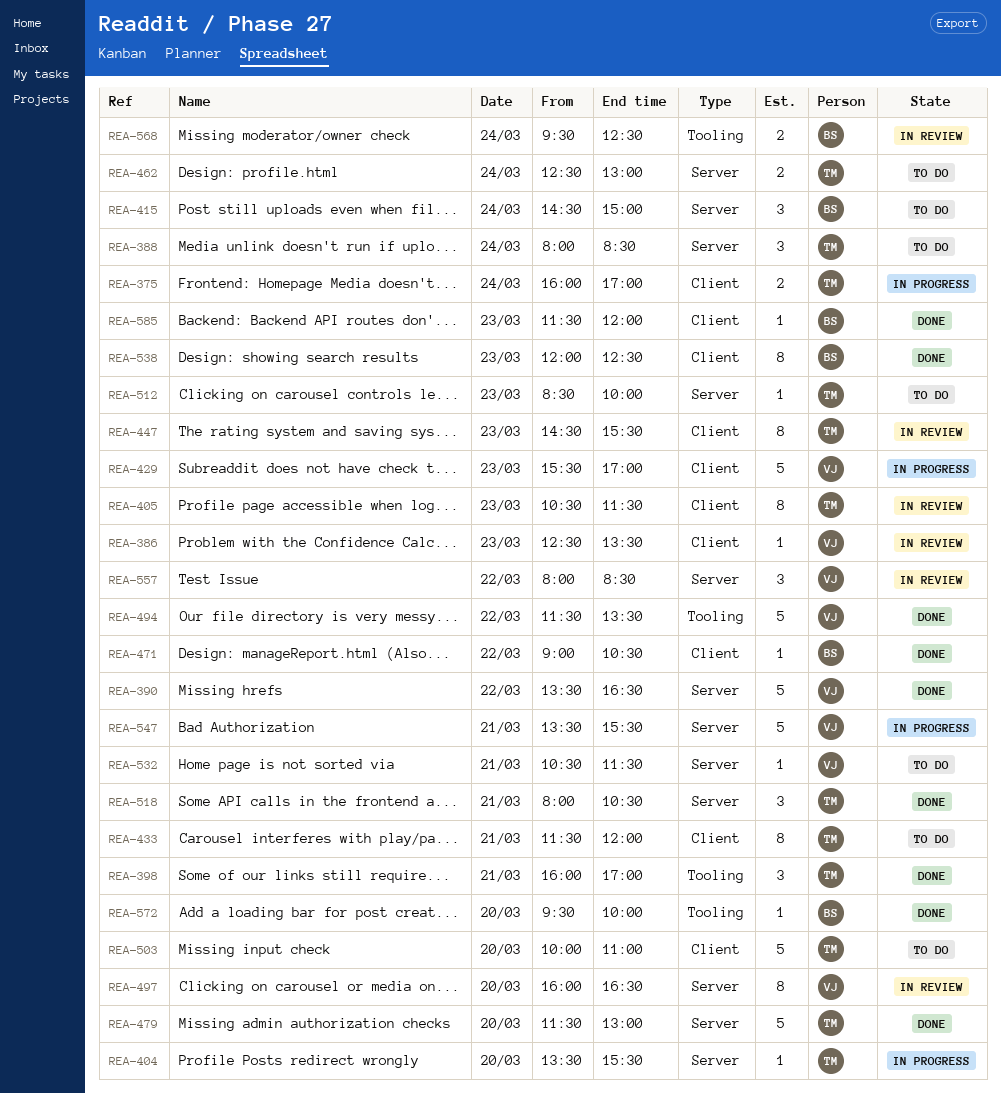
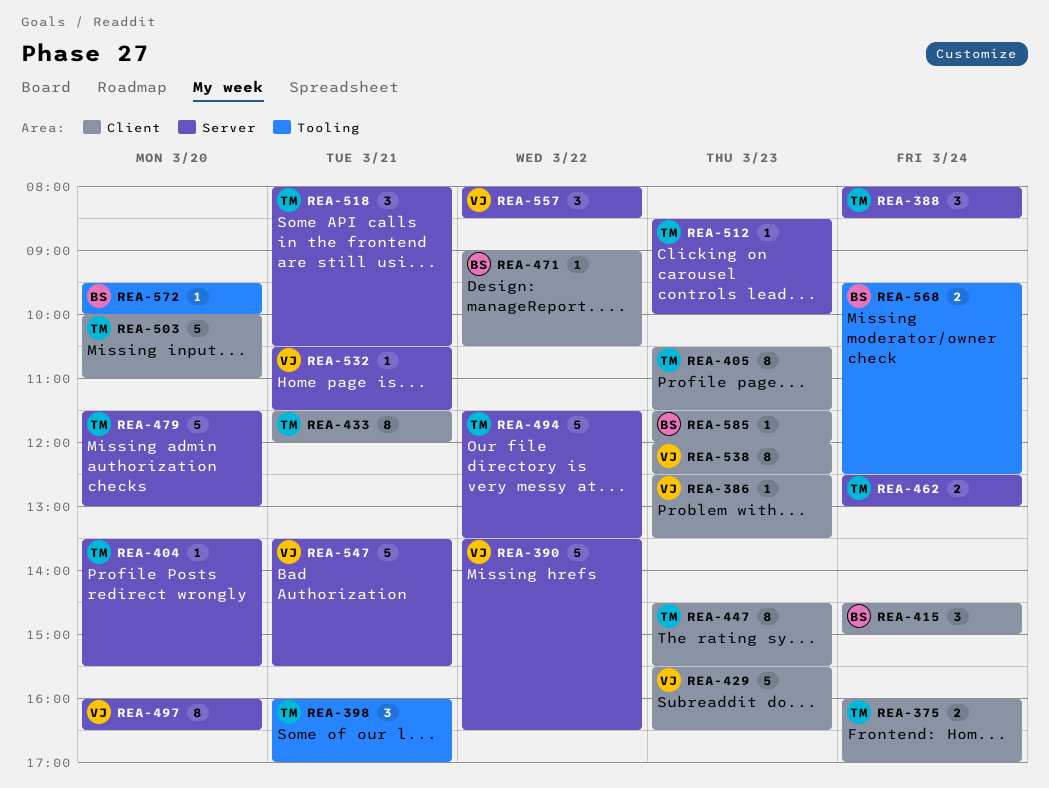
REA-415, label: Server -> Client
REA-429, ends: 17:00 -> 16:30
REA-494, owner: VJ -> TM
REA-494, label: Tooling -> Server
REA-538, owner: BS -> VJ

